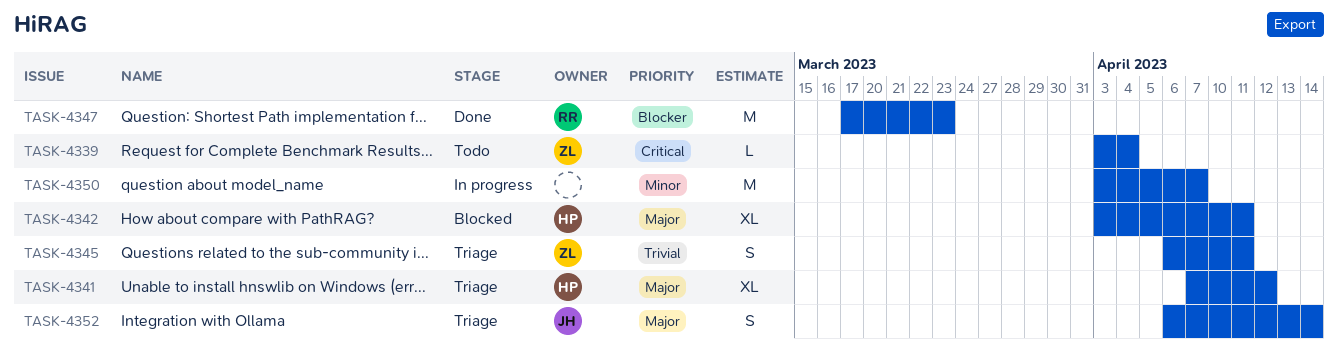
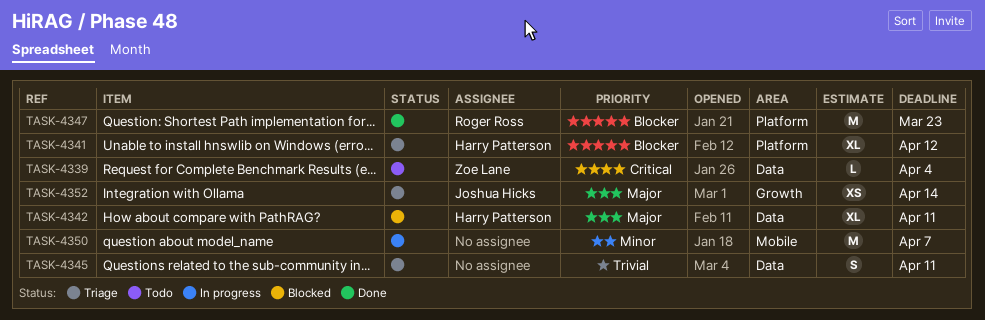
TASK-4341, priority: Major -> Blocker
TASK-4345, owner: Zoe Lane -> none
TASK-4352, estimate: S -> XS

